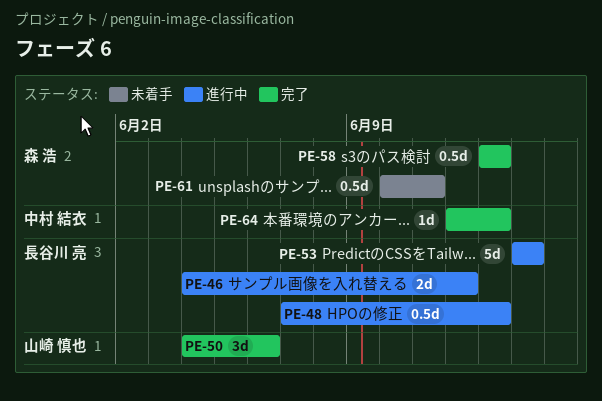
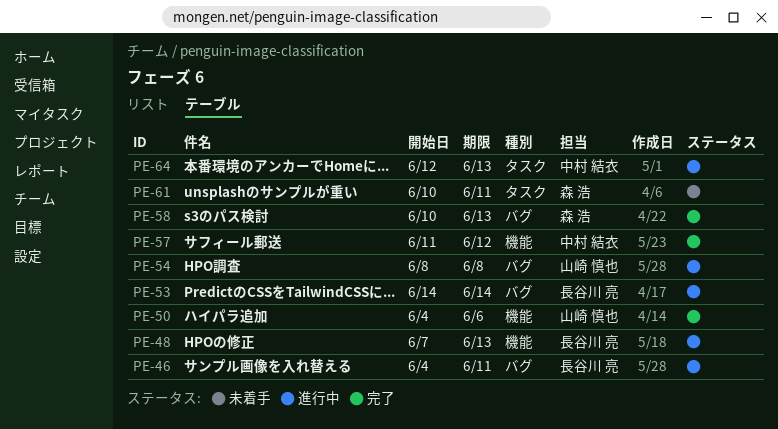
PE-46, due: Jun 12 -> Jun 11
PE-54: none -> present
PE-57: none -> present
PE-58, start: Jun 13 -> Jun 10
PE-64, status: 完了 -> 進行中

